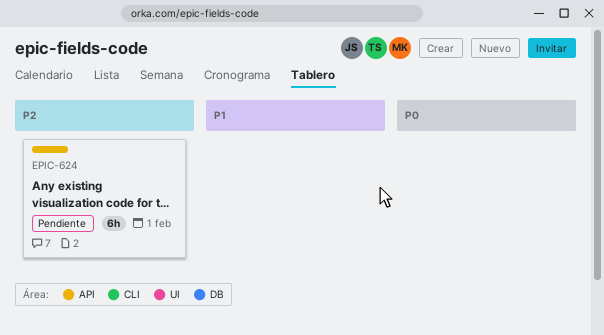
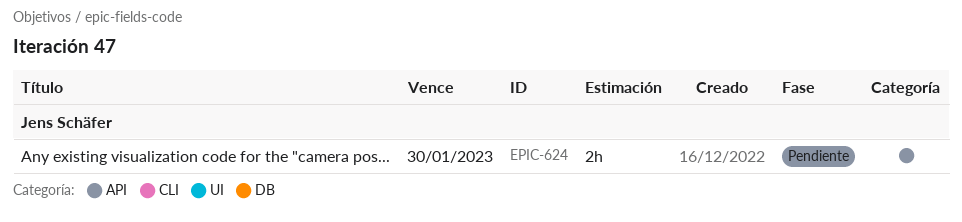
EPIC-624, estimate: 6h -> 2h
EPIC-624, due: Feb 1 -> Jan 30

